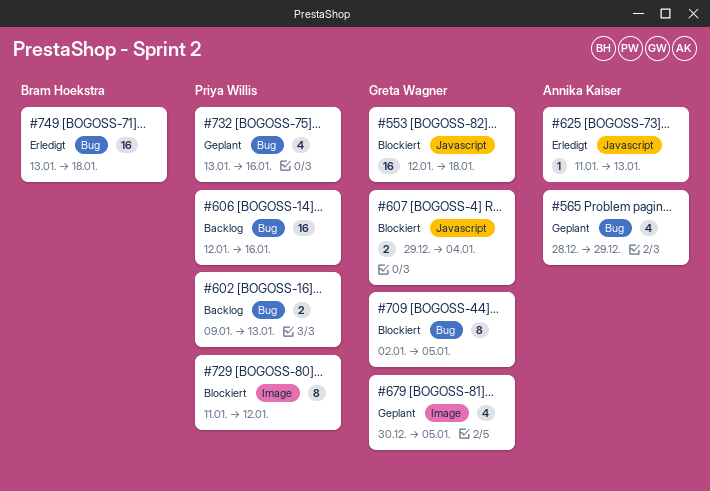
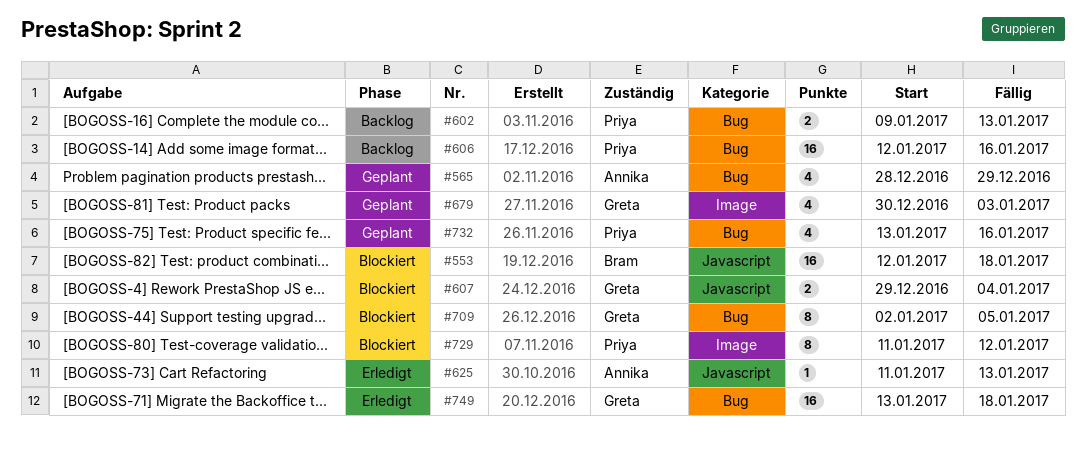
#553, owner: Greta Wagner -> Bram Hoekstra
#679, due: Jan 5 -> Jan 3
#749, owner: Bram Hoekstra -> Greta Wagner

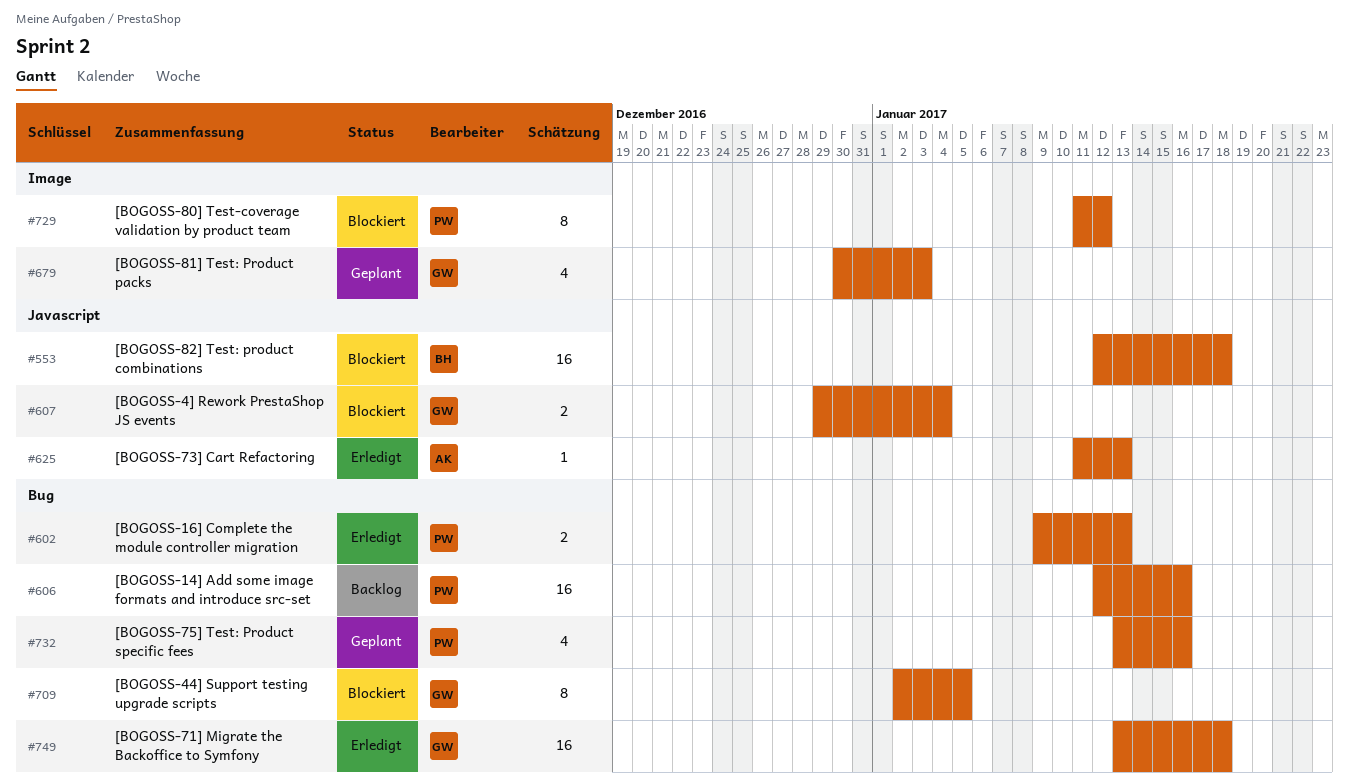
#565: present -> none
#602, status: Backlog -> Erledigt

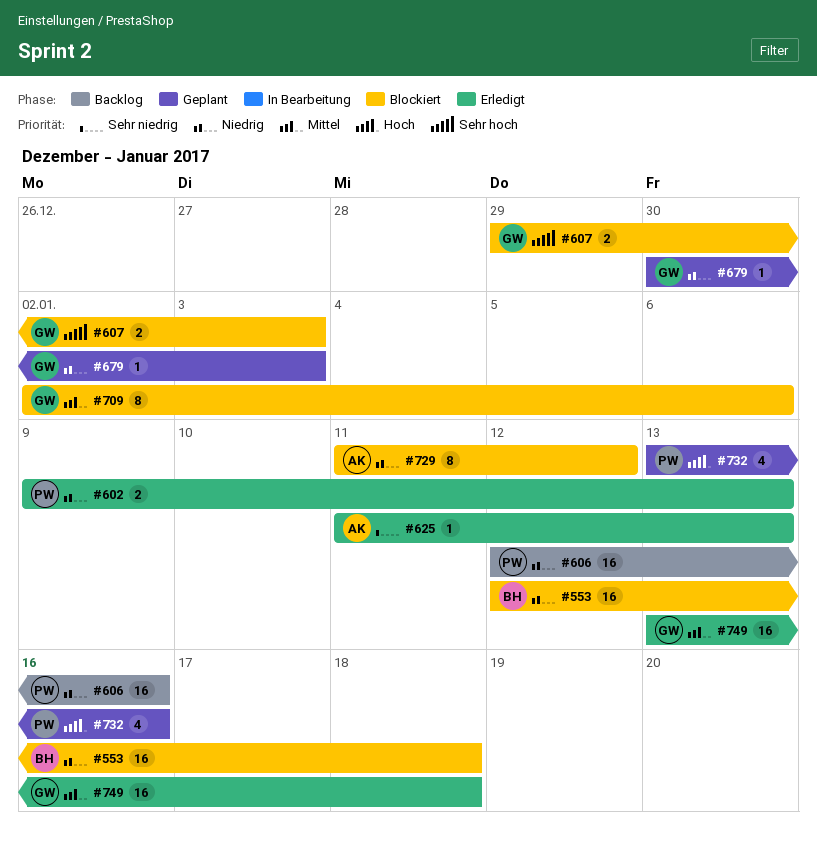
#607, due: Jan 4 -> Jan 3
#679, estimate: 4 -> 1
#709, due: Jan 5 -> Jan 6
#729, owner: PW -> AK

